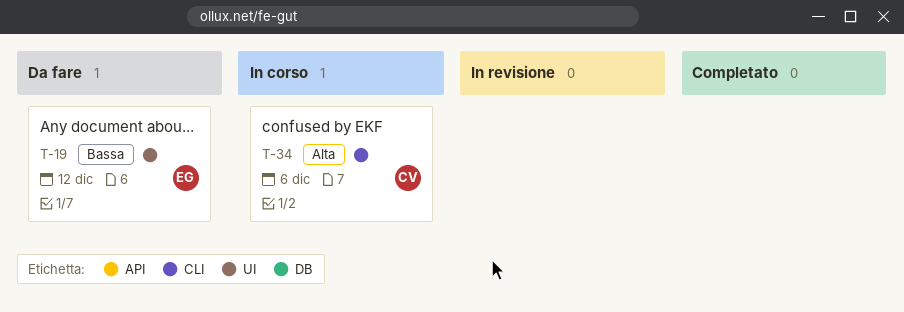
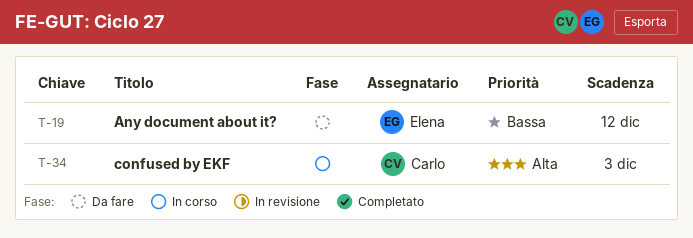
T-34, due: Dec 6 -> Dec 3

